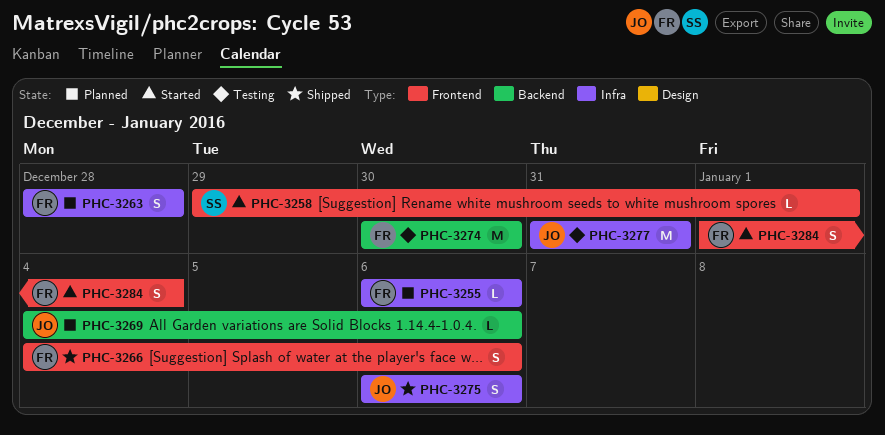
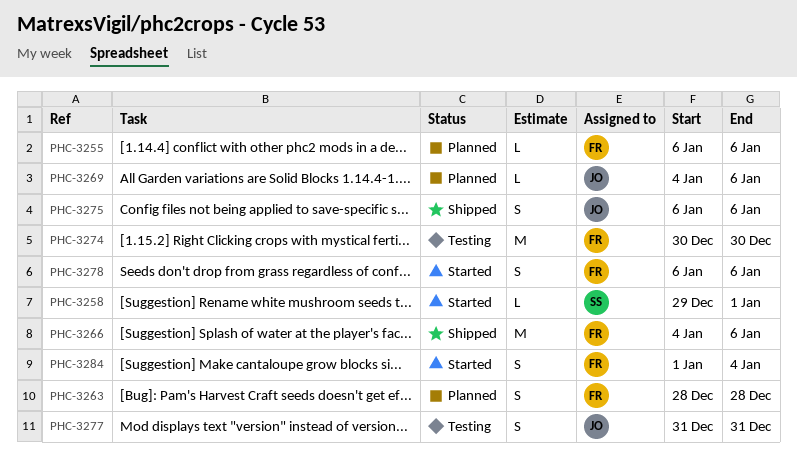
PHC-3266, estimate: S -> M
PHC-3277, estimate: M -> S
PHC-3278: none -> present

